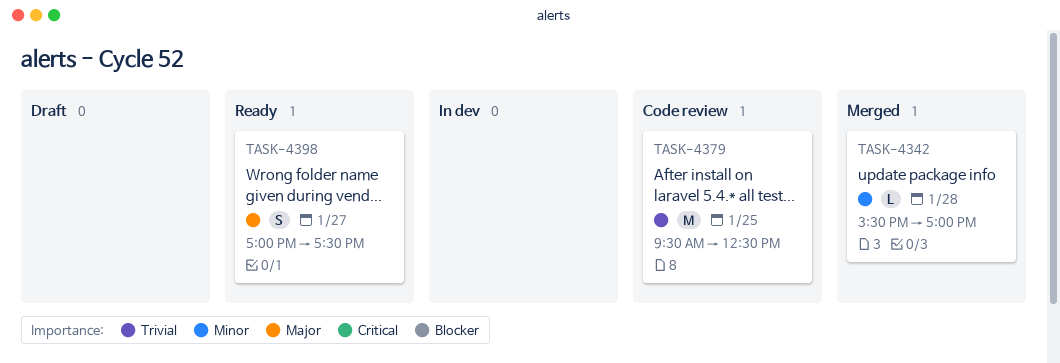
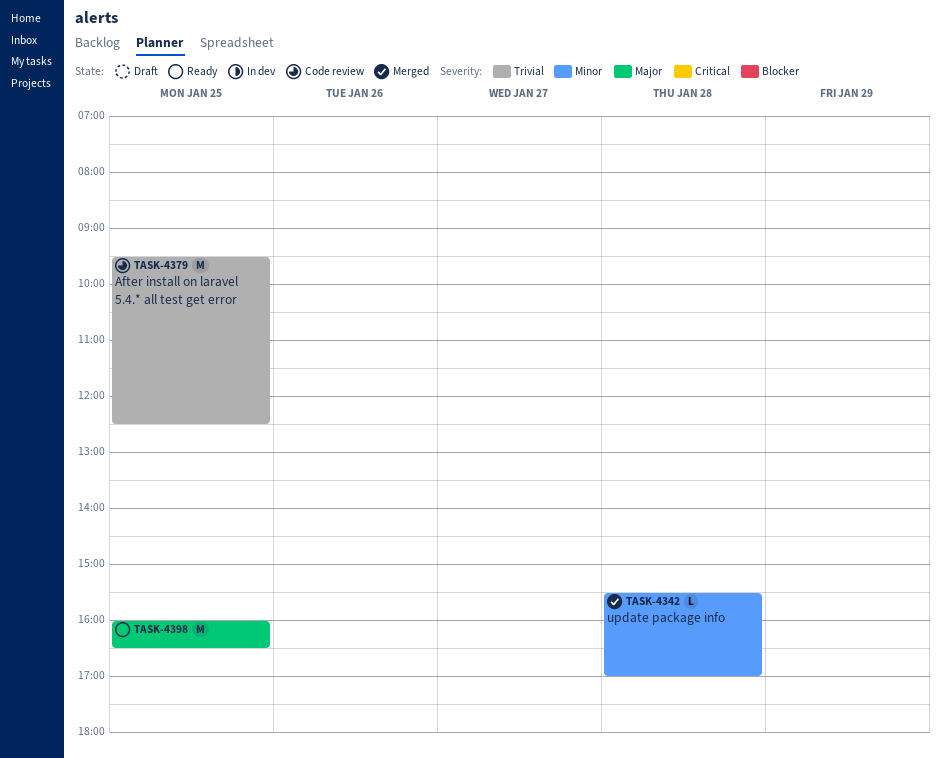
TASK-4398, estimate: S -> M
TASK-4398, day: Jan 27 -> Jan 25
TASK-4398, begins: 17:00 -> 16:00
TASK-4398, ends: 17:30 -> 16:30

